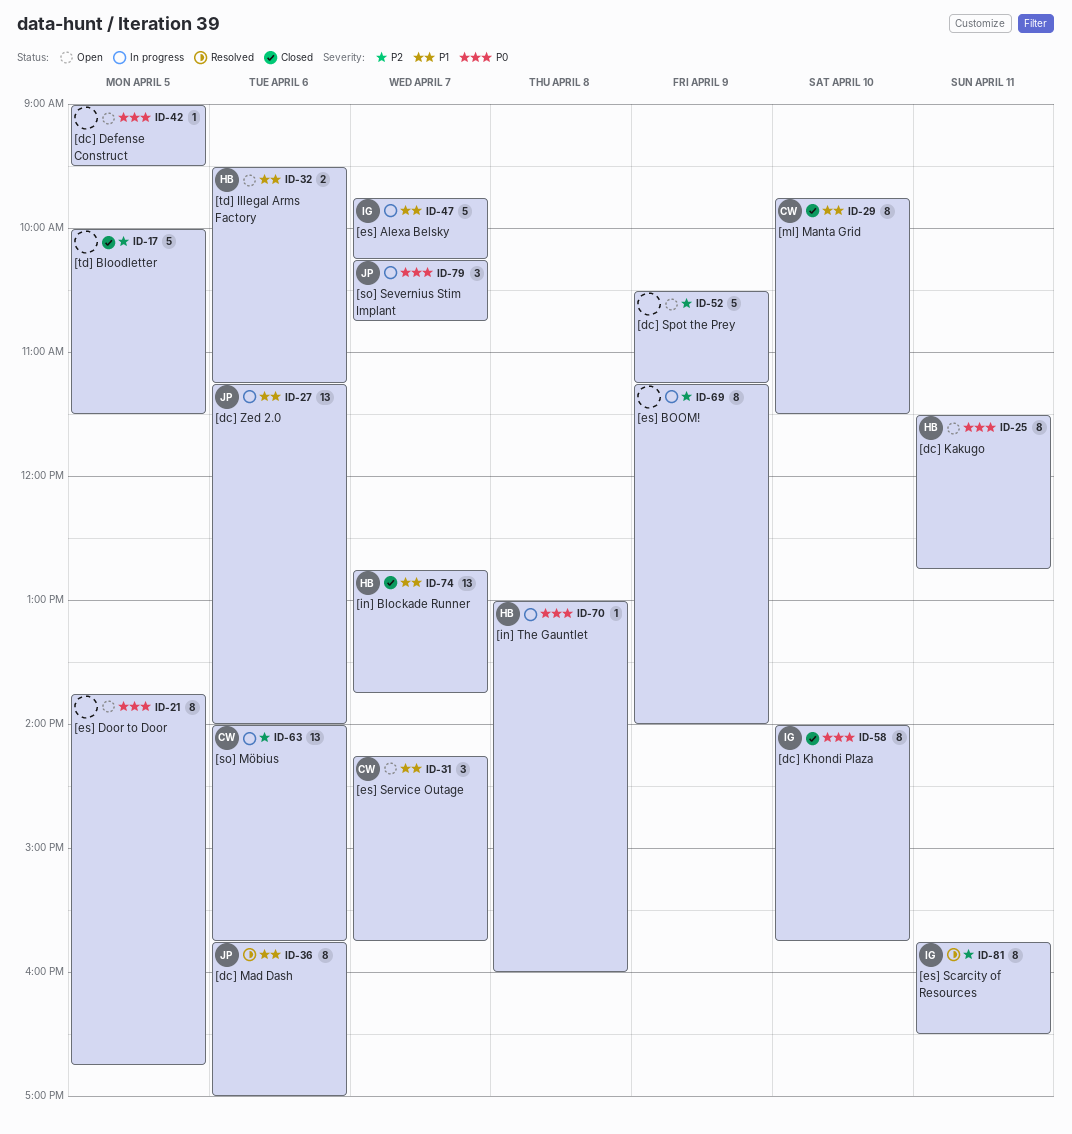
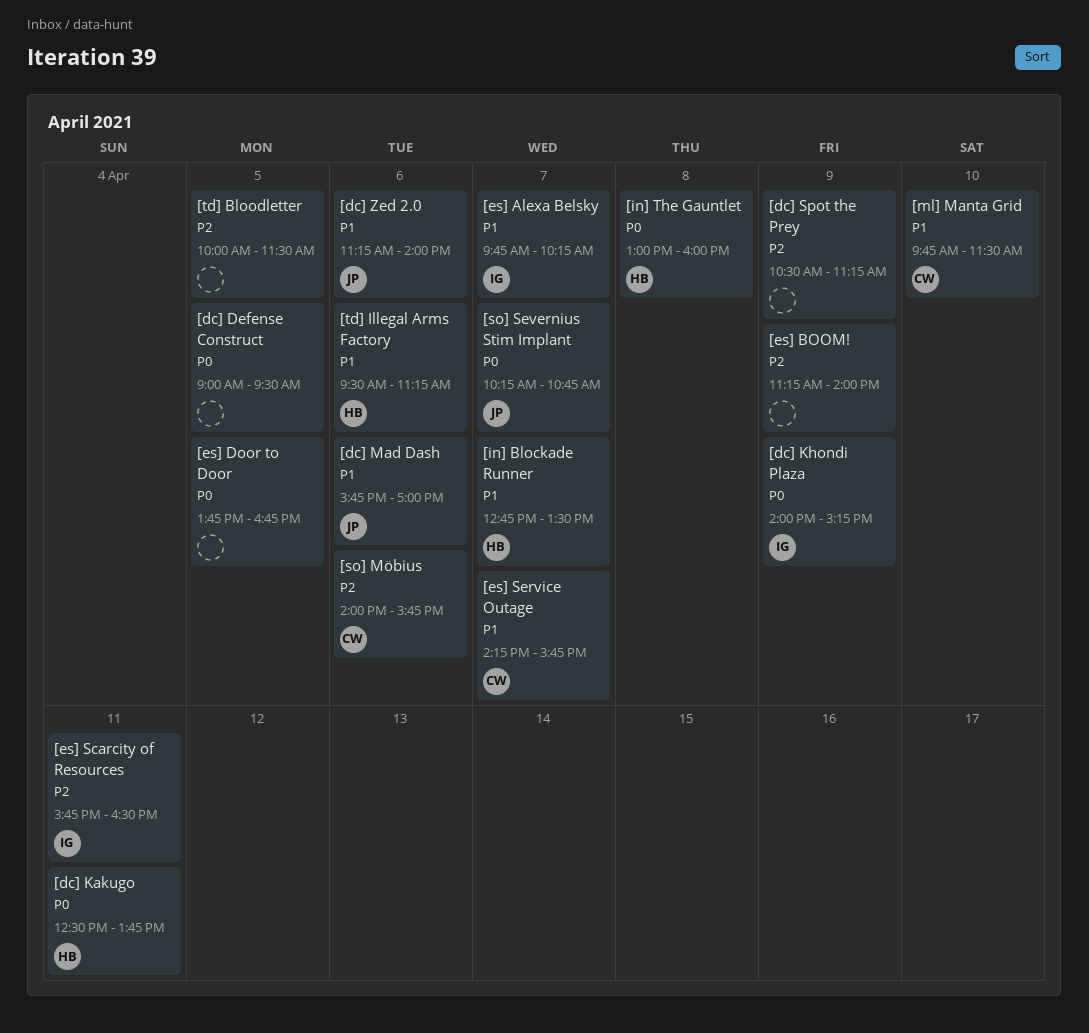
[dc] Kakugo, begins: 11:30 -> 12:30
[dc] Kakugo, ends: 12:45 -> 13:45
[dc] Khondi Plaza, day: Apr 10 -> Apr 9
[dc] Khondi Plaza, ends: 15:45 -> 15:15
[in] Blockade Runner, ends: 13:45 -> 13:30

